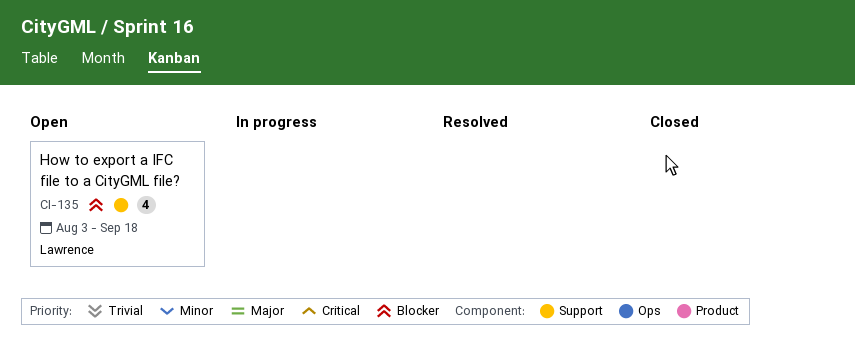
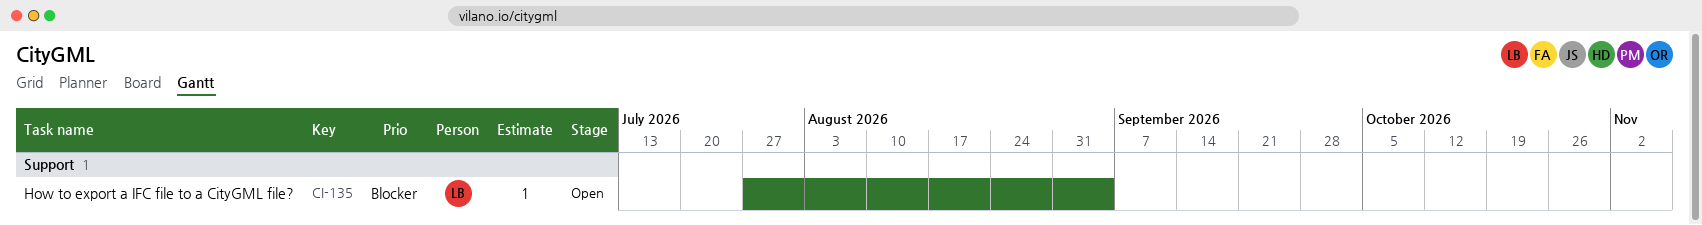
CI-135, estimate: 4 -> 1
CI-135, start: Aug 3 -> Jul 27
CI-135, due: Sep 18 -> Sep 4

